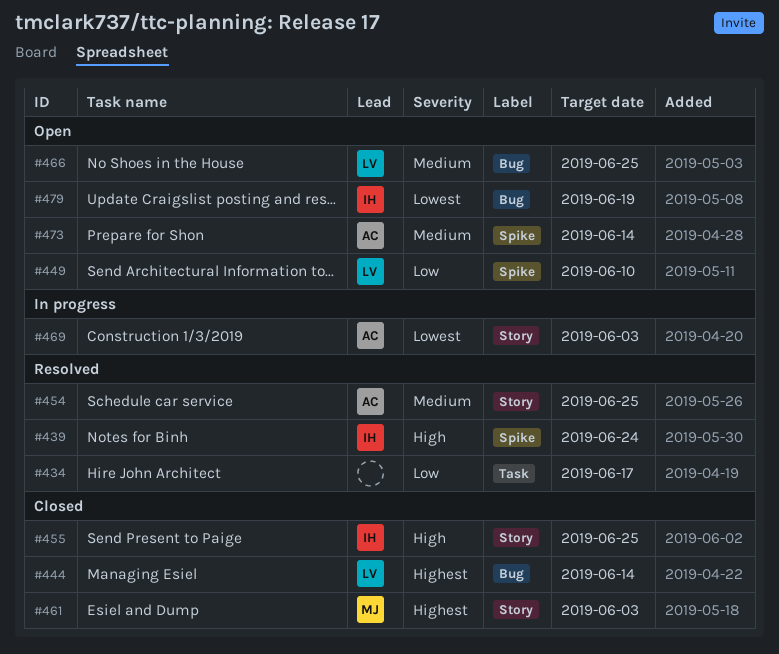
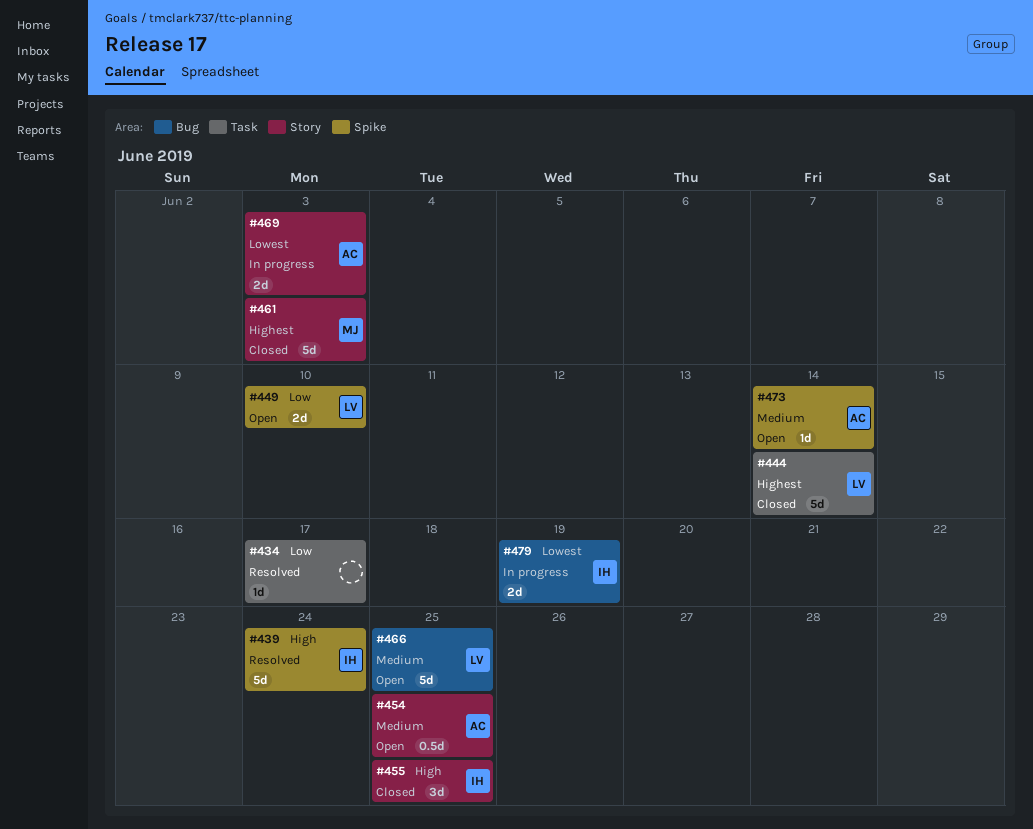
#444, label: Bug -> Task
#454, status: Resolved -> Open
#479, status: Open -> In progress

